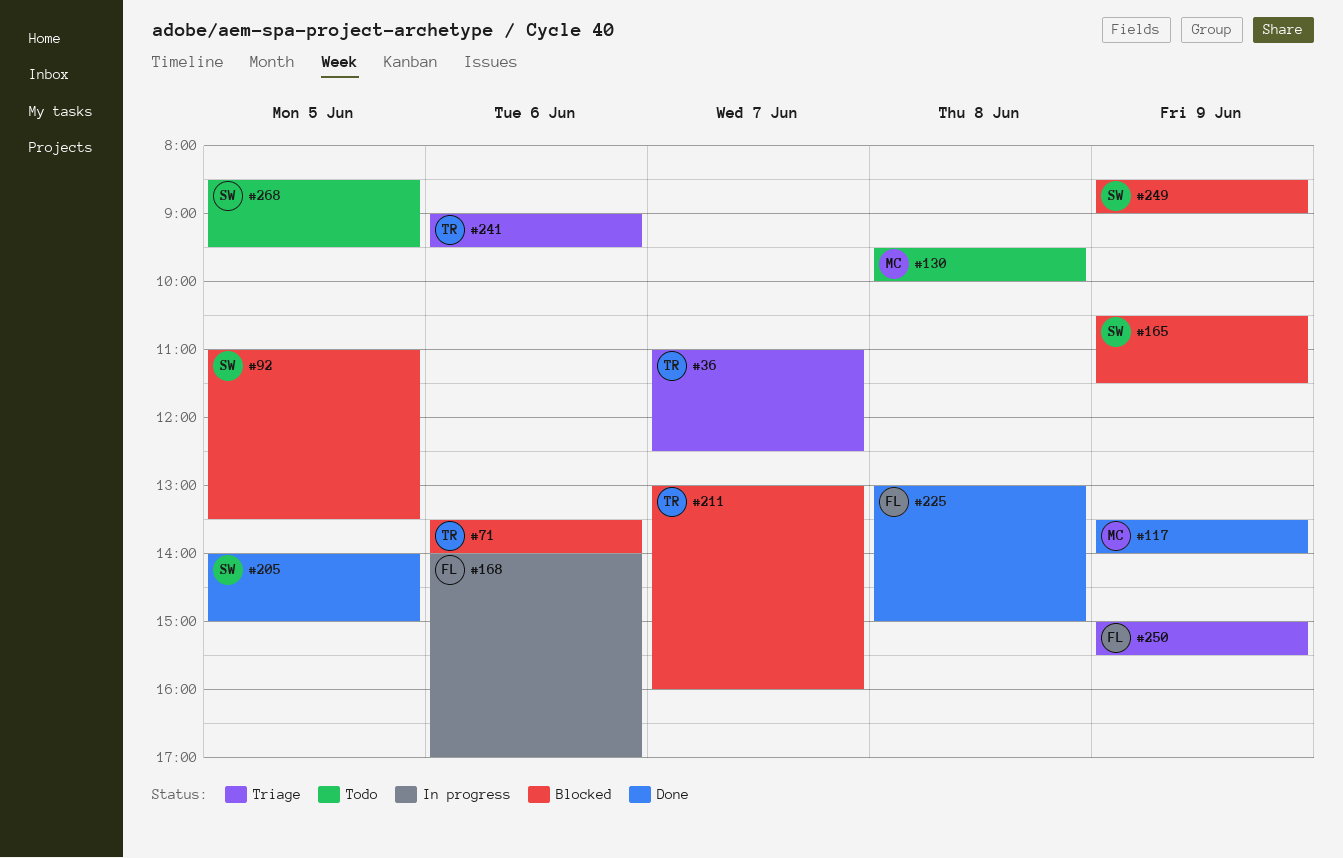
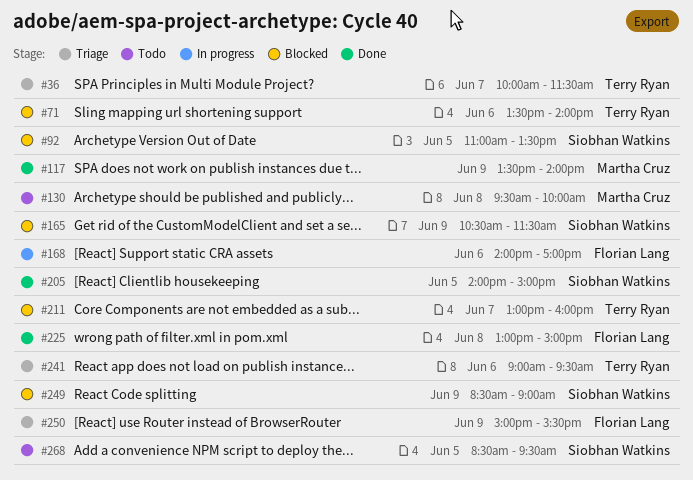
#36, begins: 11:00 -> 10:00
#36, ends: 12:30 -> 11:30

